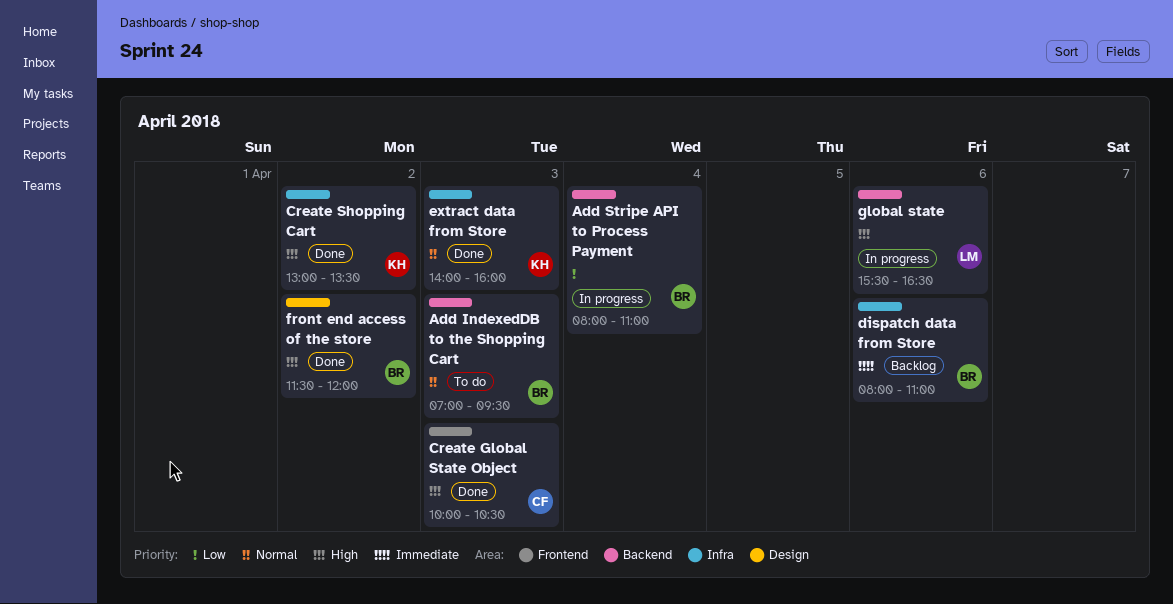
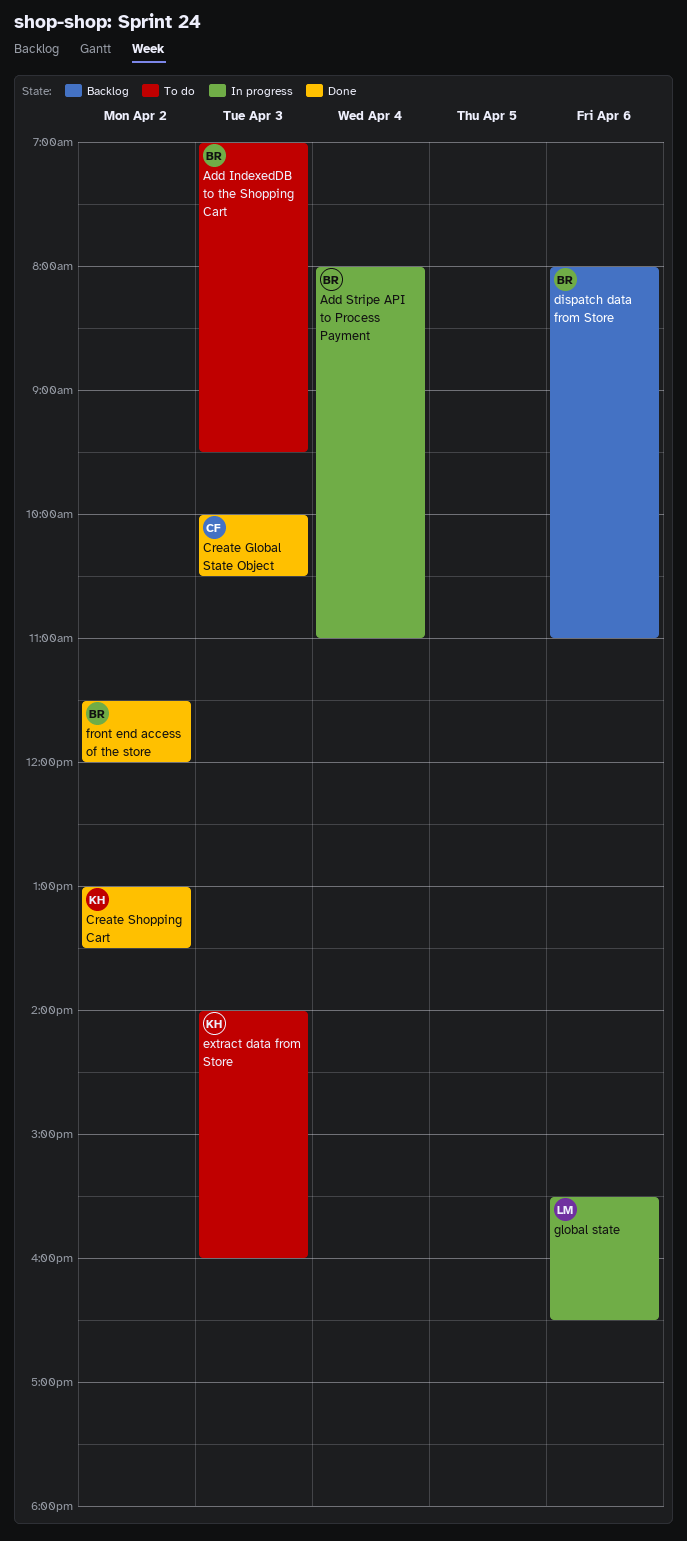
extract data from Store, status: Done -> To do

